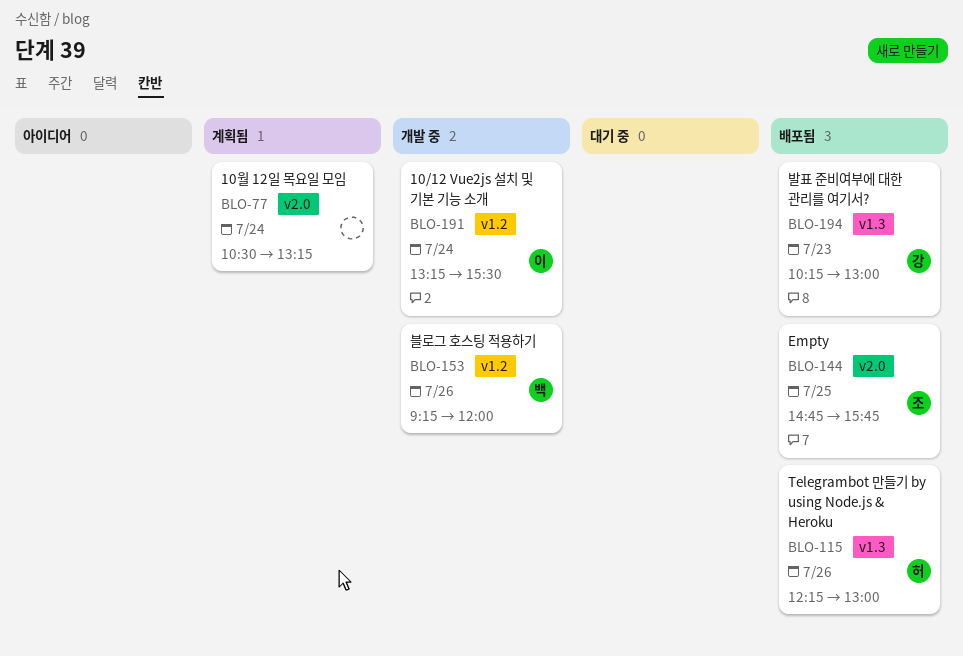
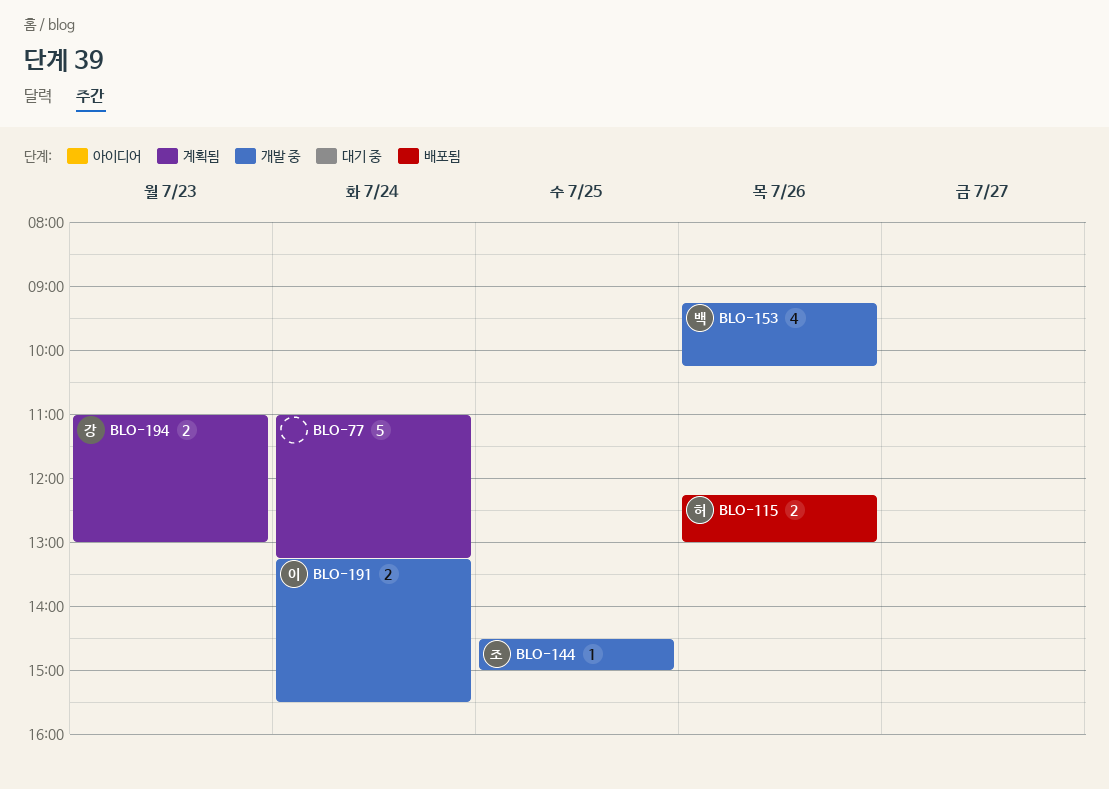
BLO-77, begins: 10:30 -> 11:00
BLO-144, status: 배포됨 -> 개발 중
BLO-144, begins: 14:45 -> 14:30
BLO-144, ends: 15:45 -> 15:00
BLO-153, ends: 12:00 -> 10:15
BLO-194, status: 배포됨 -> 계획됨
BLO-194, begins: 10:15 -> 11:00

